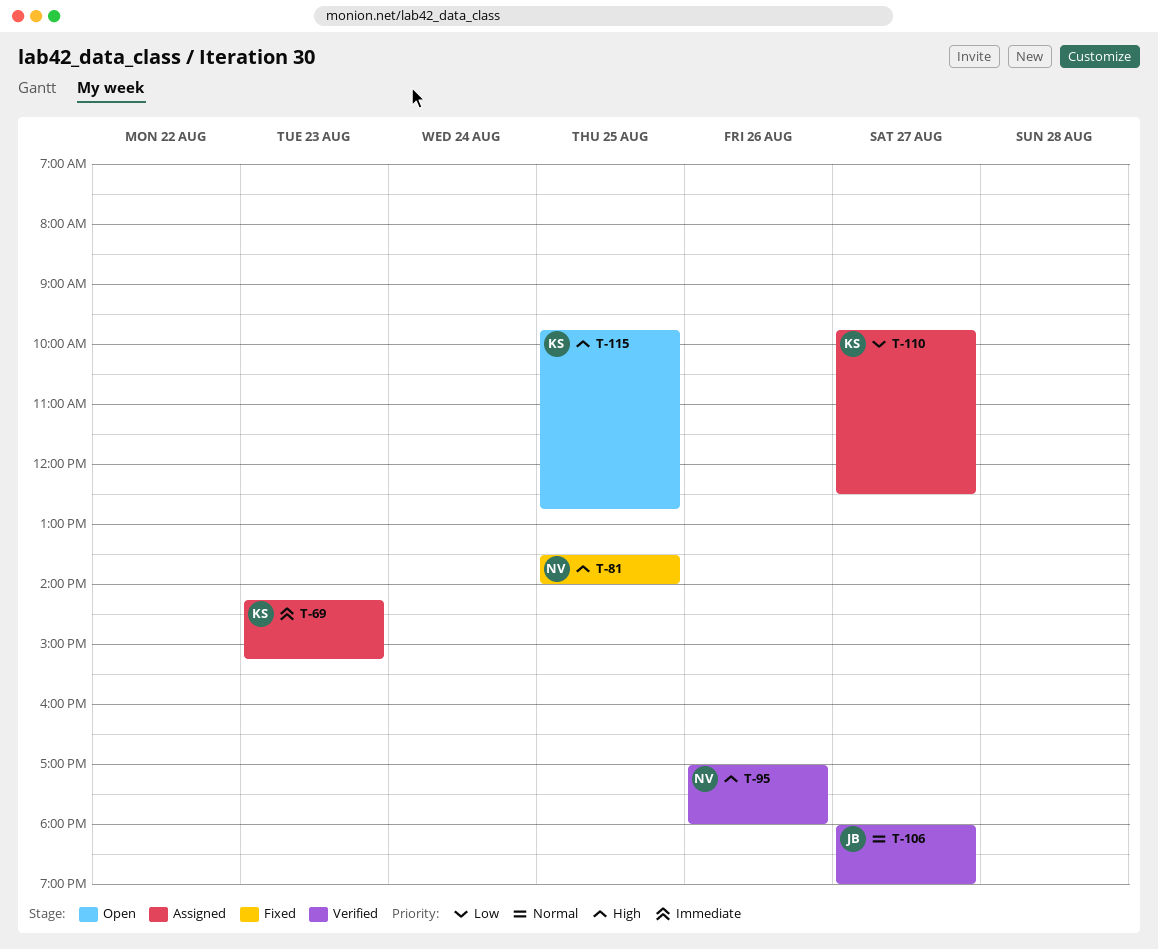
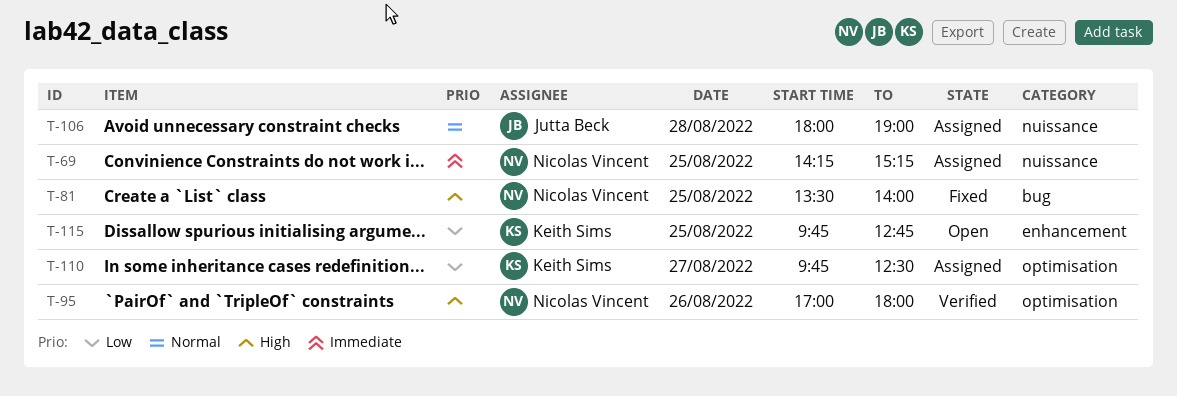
T-69, owner: Keith Sims -> Nicolas Vincent
T-69, day: Aug 23 -> Aug 25
T-106, status: Verified -> Assigned
T-106, day: Aug 27 -> Aug 28
T-115, priority: High -> Low

